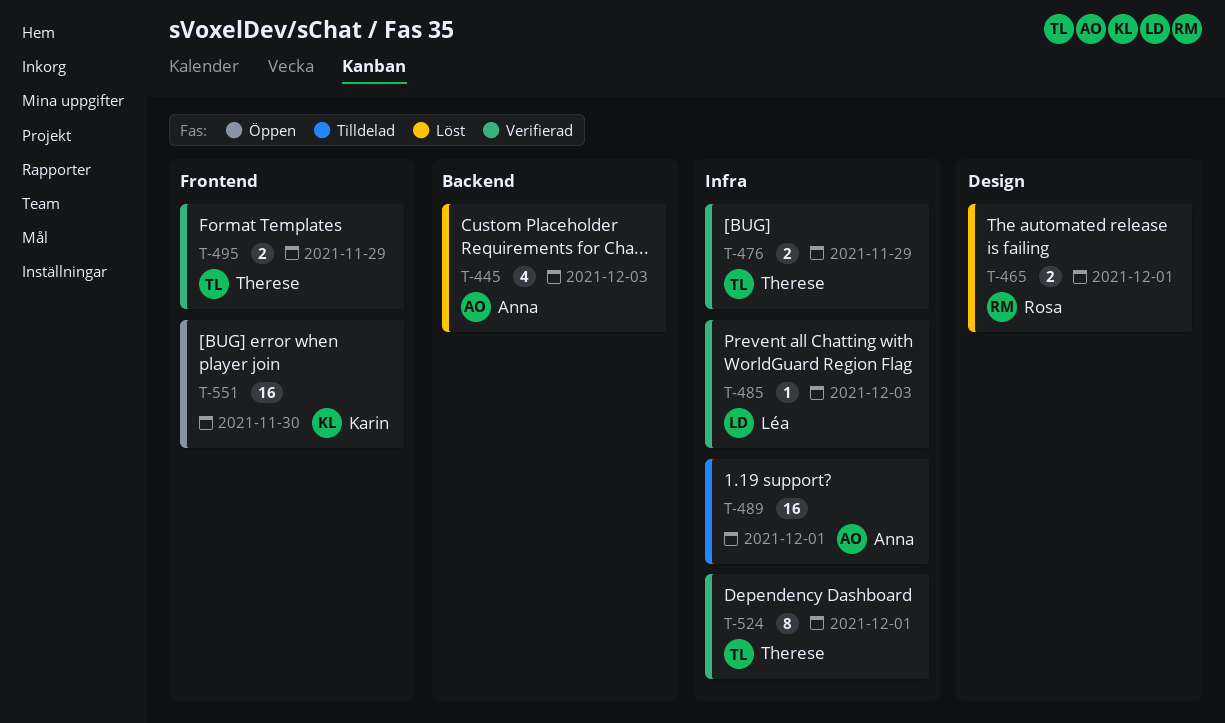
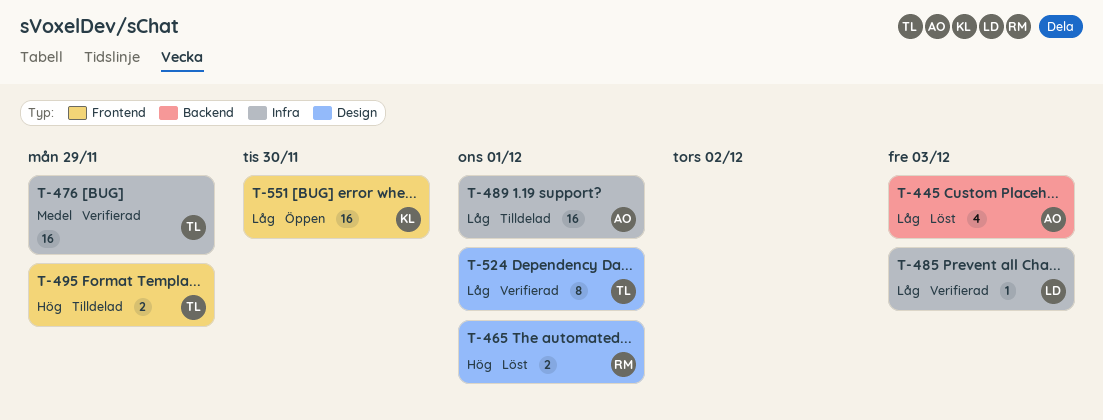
T-476, estimate: 2 -> 16
T-495, status: Verifierad -> Tilldelad
T-524, label: Infra -> Design

